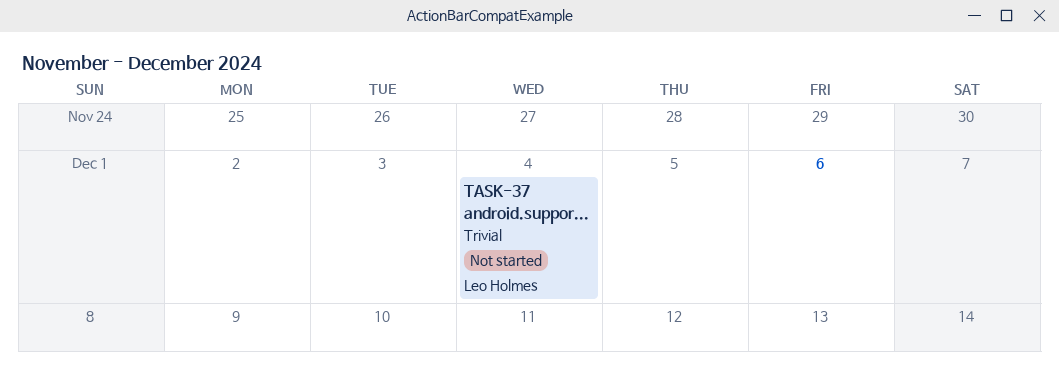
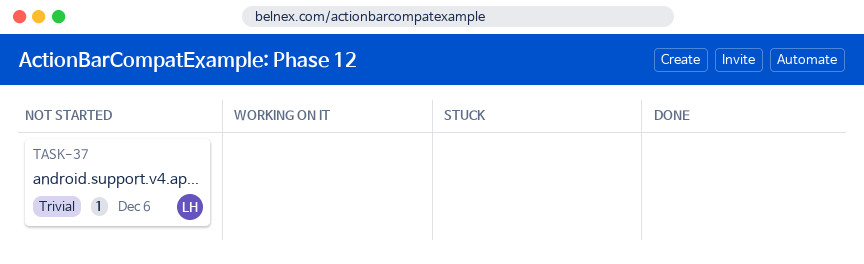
TASK-37, due: Dec 4 -> Dec 6

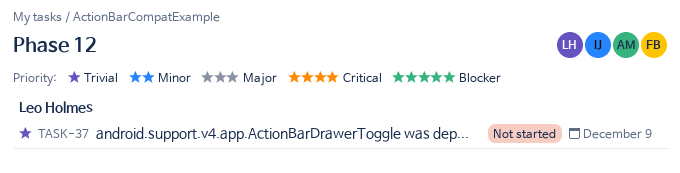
TASK-37, due: Dec 6 -> Dec 9

